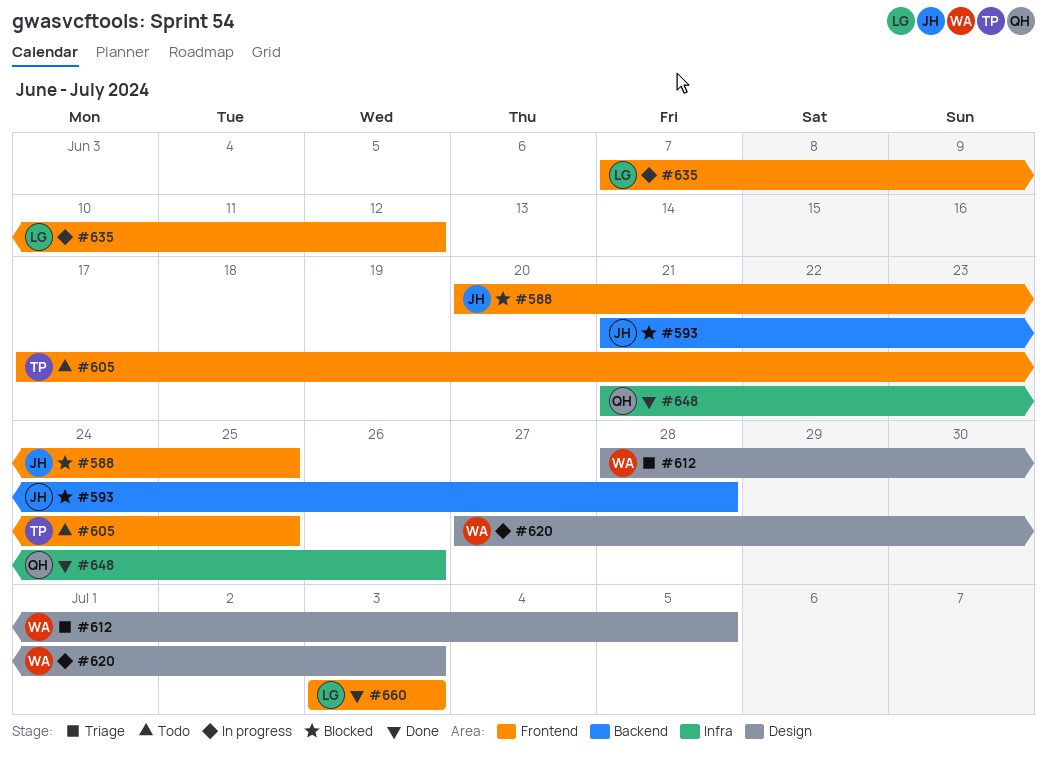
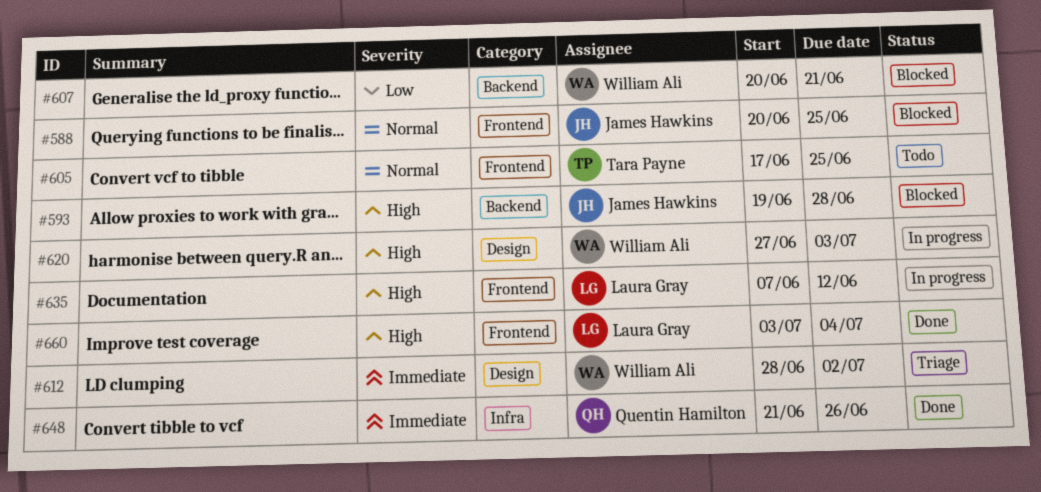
#593, start: Jun 21 -> Jun 19
#607: none -> present
#612, due: Jul 5 -> Jul 2
#660, due: Jul 3 -> Jul 4

